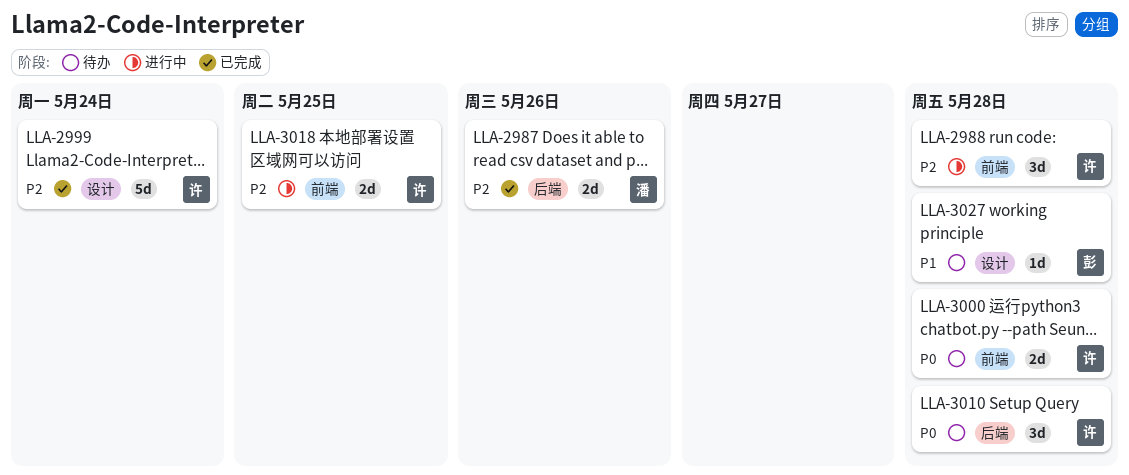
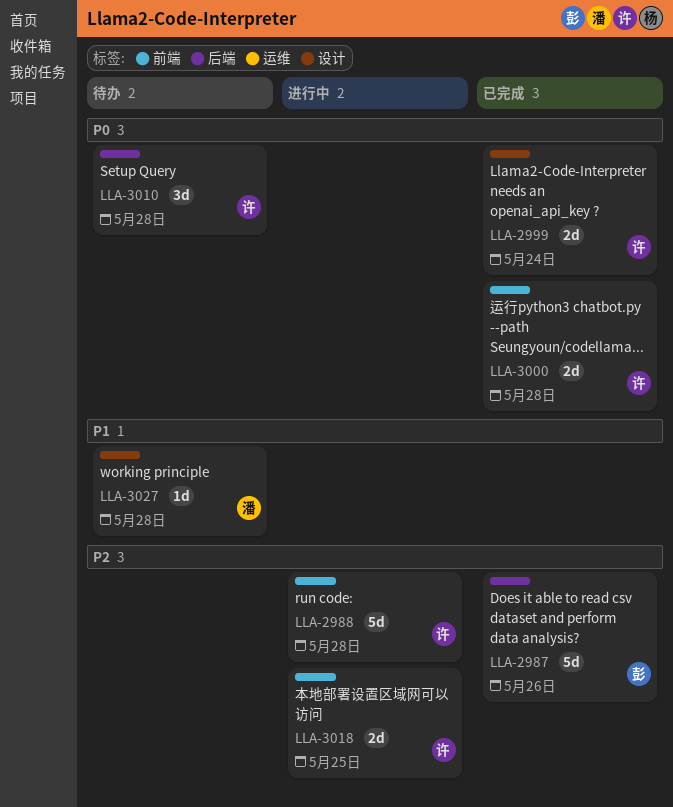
LLA-2987, owner: 潘 -> 彭
LLA-2987, estimate: 2d -> 5d
LLA-2988, estimate: 3d -> 5d
LLA-2999, priority: P2 -> P0
LLA-2999, estimate: 5d -> 2d
LLA-3000, status: 待办 -> 已完成
LLA-3027, owner: 彭 -> 潘

